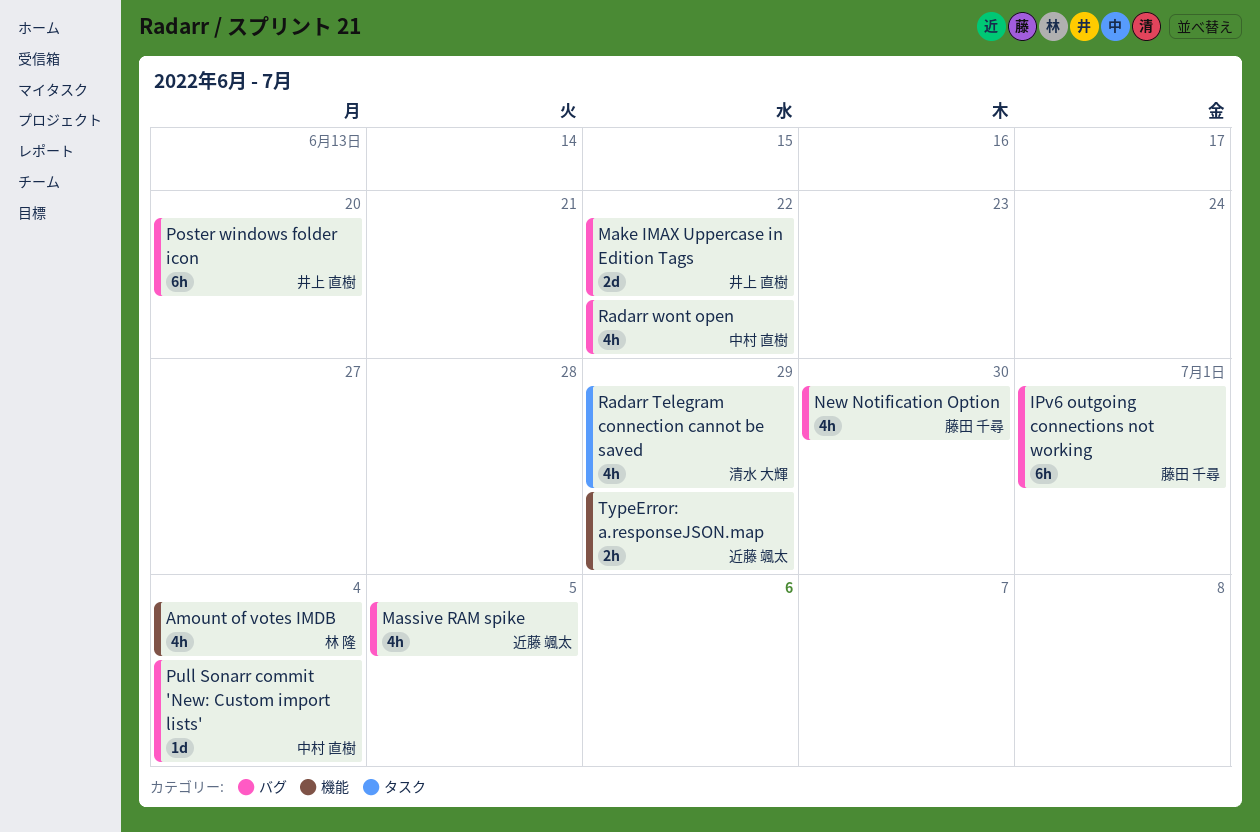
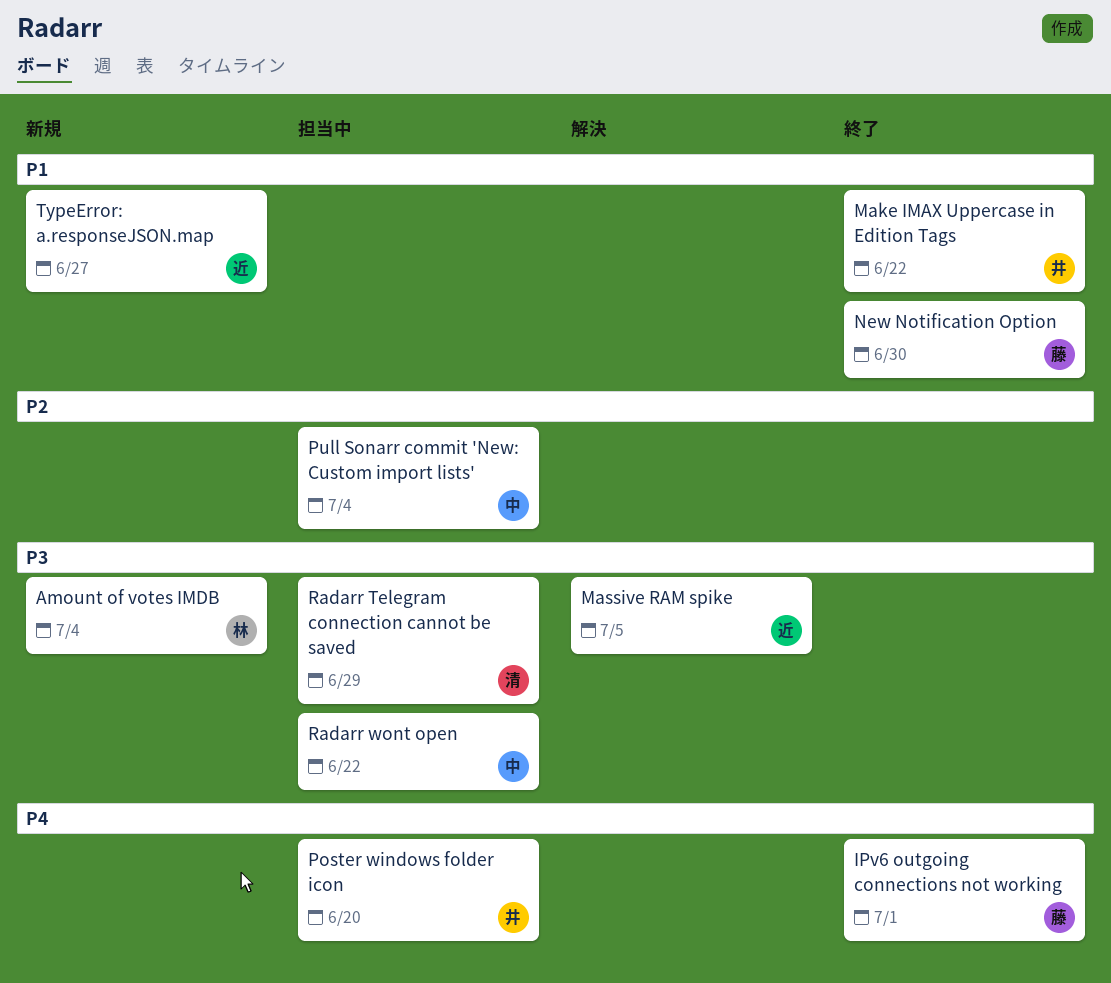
TypeError: a.responseJSON.map, due: Jun 29 -> Jun 27

